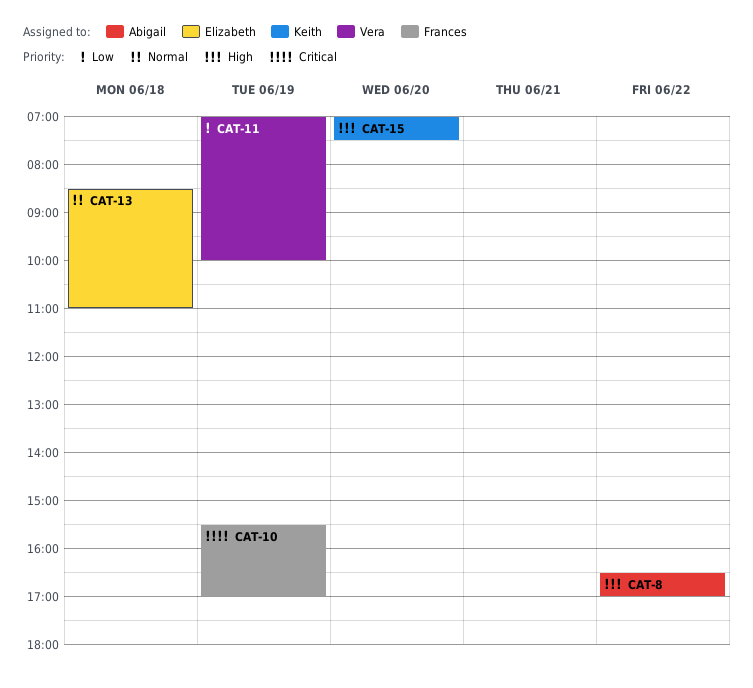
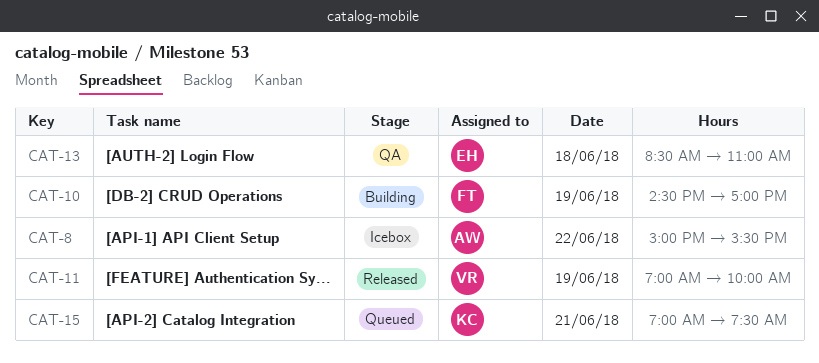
CAT-8, begins: 16:30 -> 15:00
CAT-8, ends: 17:00 -> 15:30
CAT-10, begins: 15:30 -> 14:30
CAT-15, day: Jun 20 -> Jun 21

